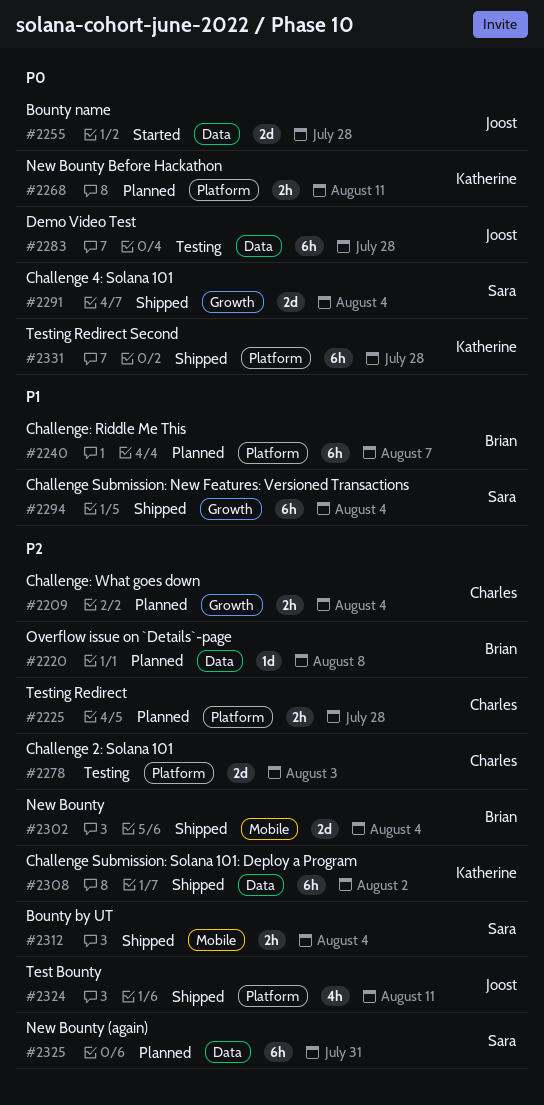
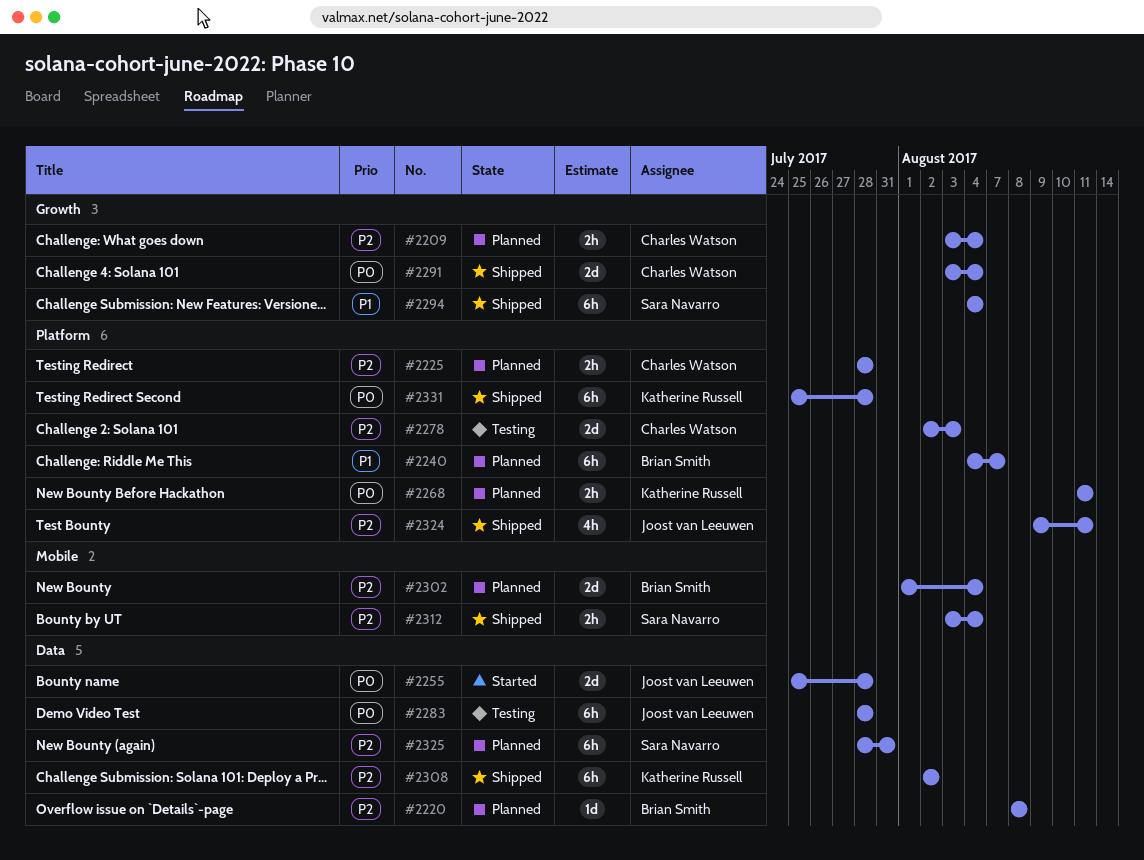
#2291, owner: Sara Navarro -> Charles Watson
#2302, status: Shipped -> Planned

